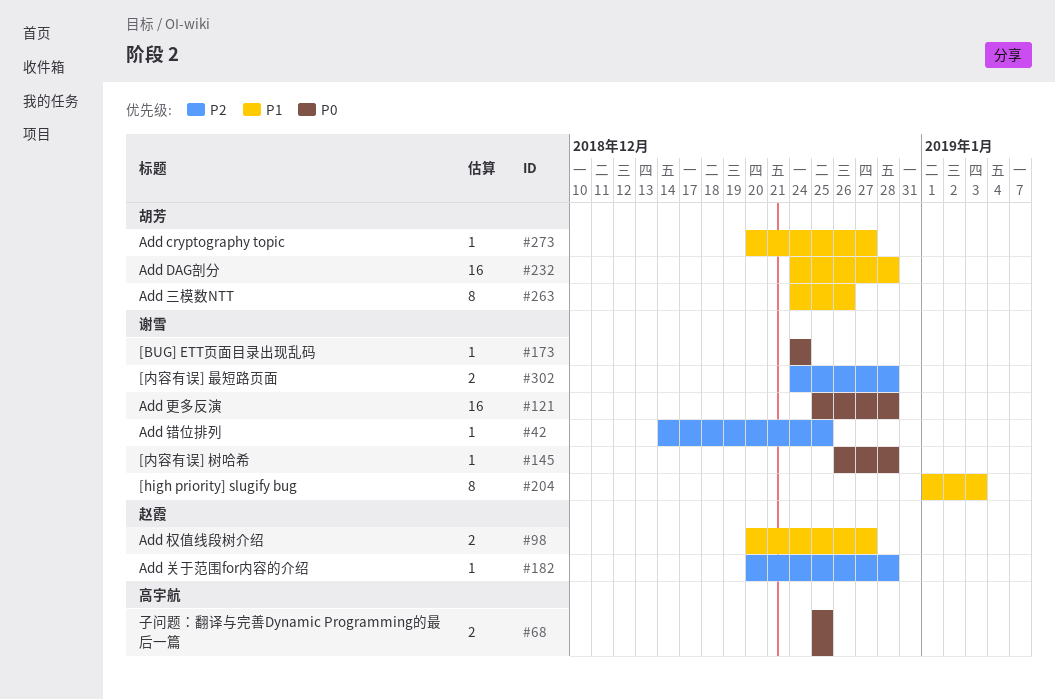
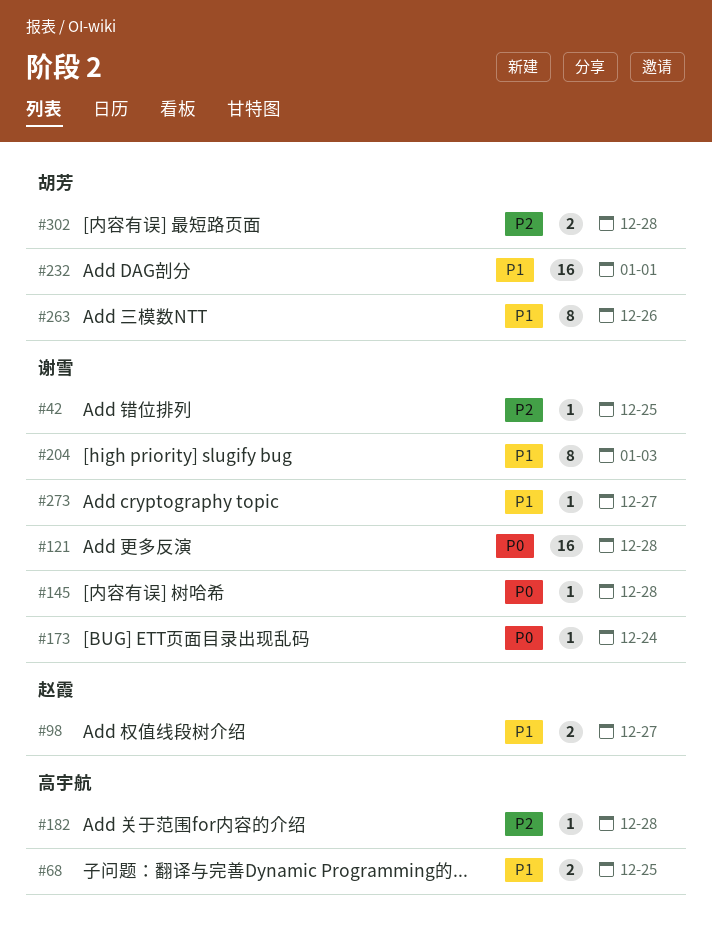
#68, priority: P0 -> P1
#182, owner: 赵霞 -> 高宇航
#232, due: Dec 28 -> Jan 1
#273, owner: 胡芳 -> 谢雪
#302, owner: 谢雪 -> 胡芳

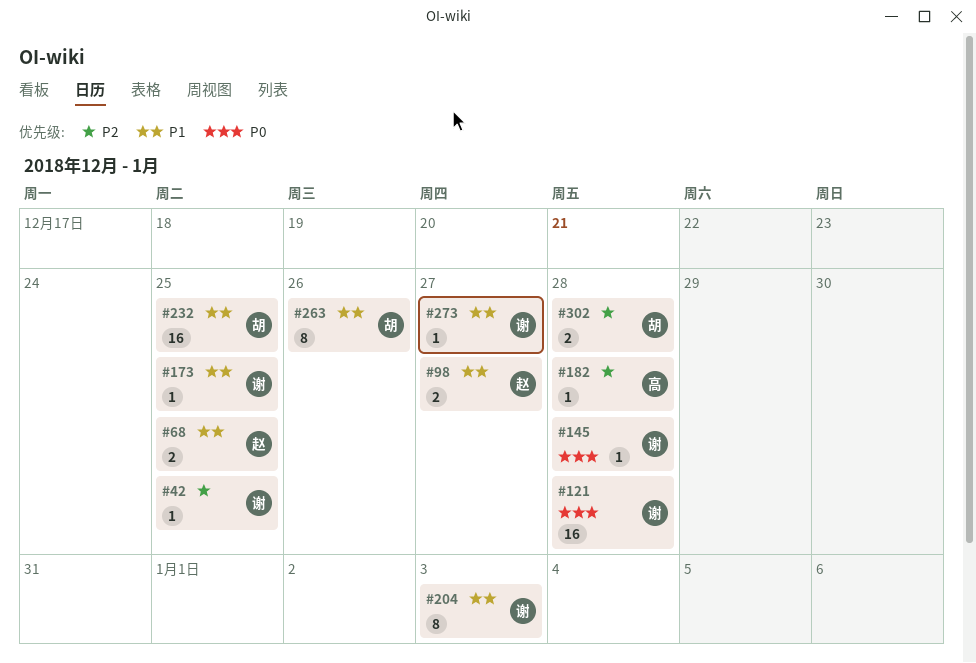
#68, owner: 高宇航 -> 赵霞
#173, priority: P0 -> P1
#173, due: Dec 24 -> Dec 25
#232, due: Jan 1 -> Dec 25

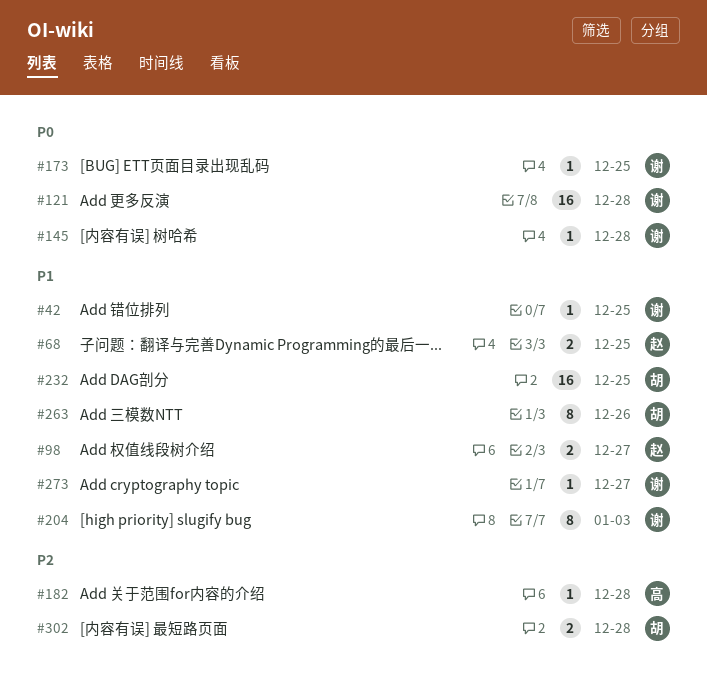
#42, priority: P2 -> P1
#173, priority: P1 -> P0

